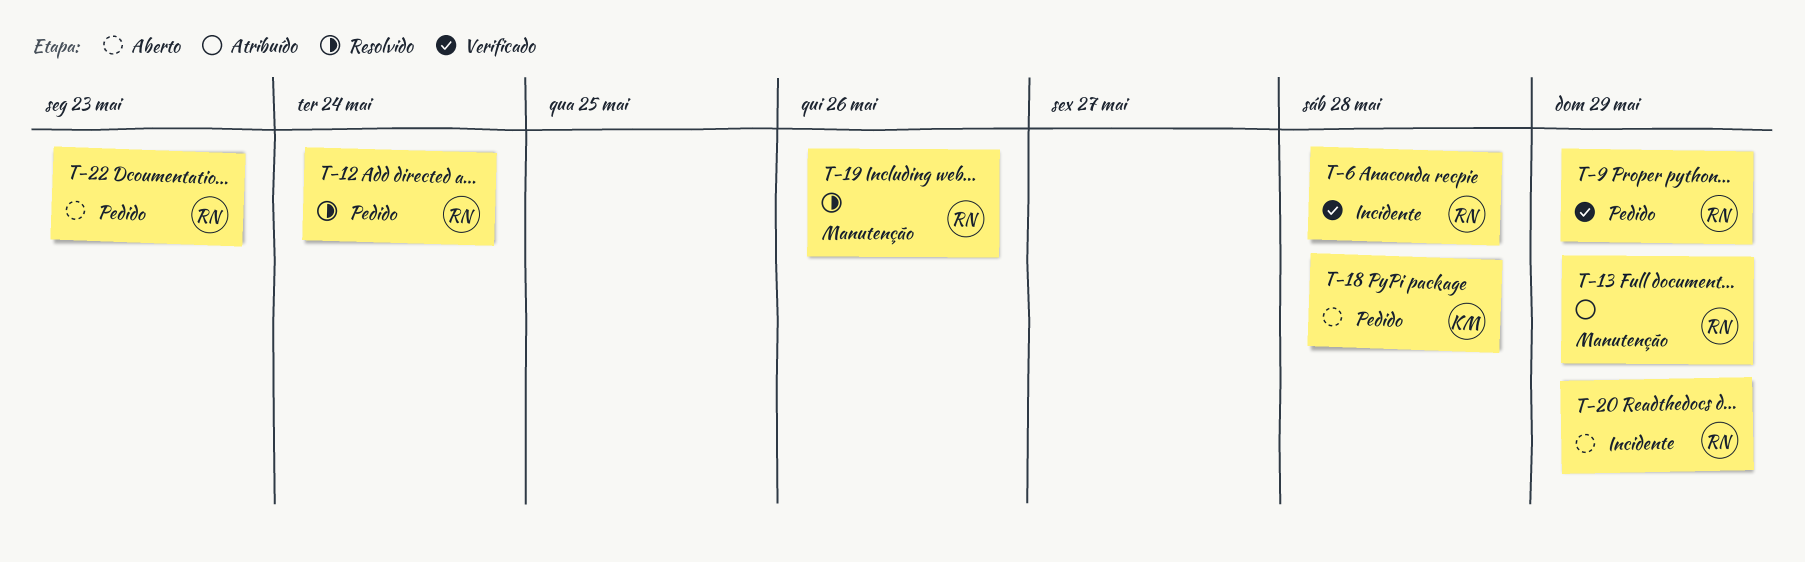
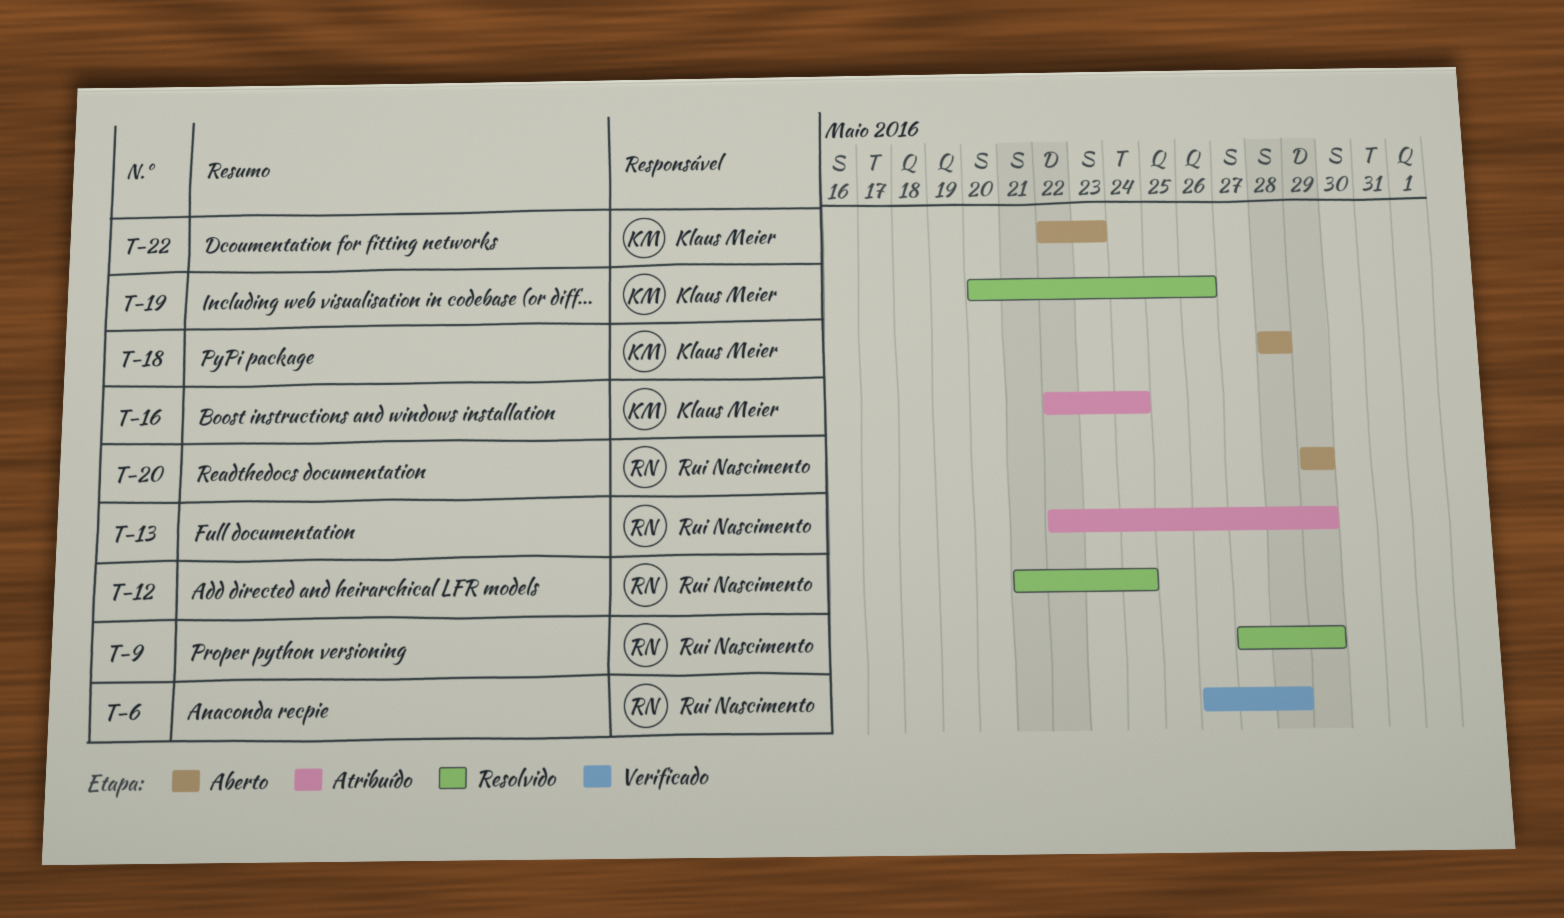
T-9, status: Verificado -> Resolvido
T-16: none -> present
T-19, owner: Rui Nascimento -> Klaus Meier
T-22, owner: Rui Nascimento -> Klaus Meier

